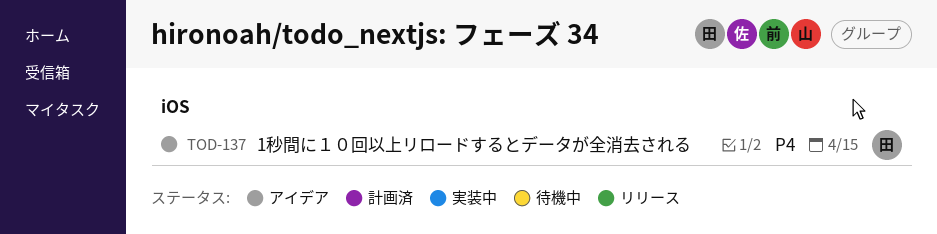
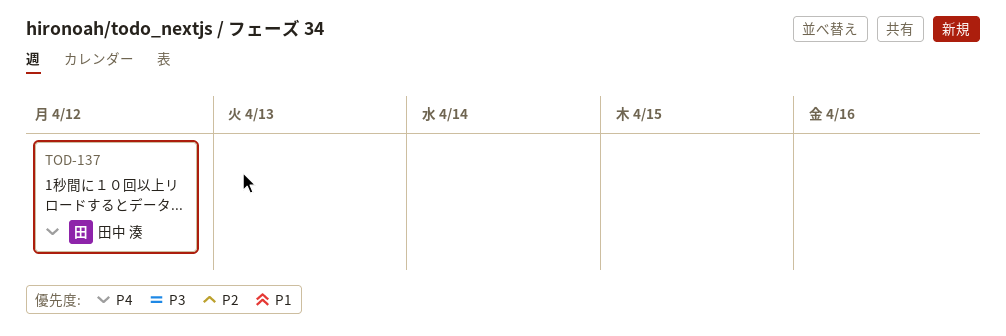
TOD-137, due: Apr 15 -> Apr 12

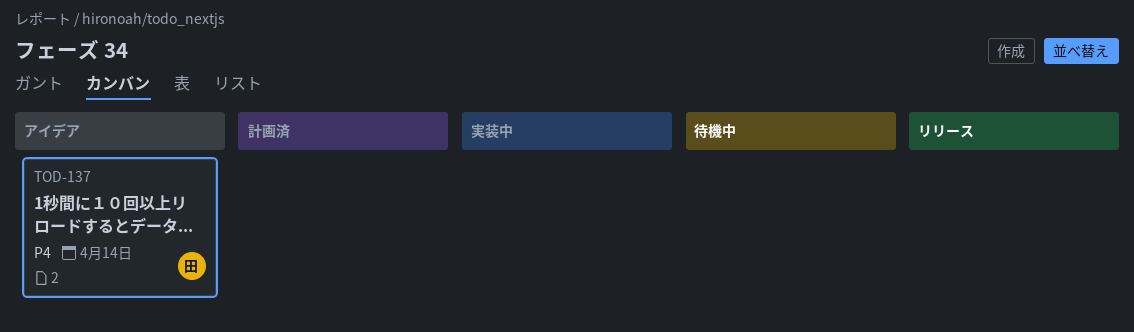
TOD-137, due: Apr 12 -> Apr 14

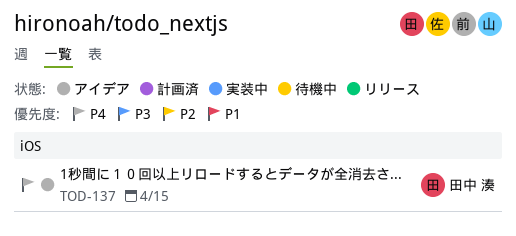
TOD-137, due: Apr 14 -> Apr 15

